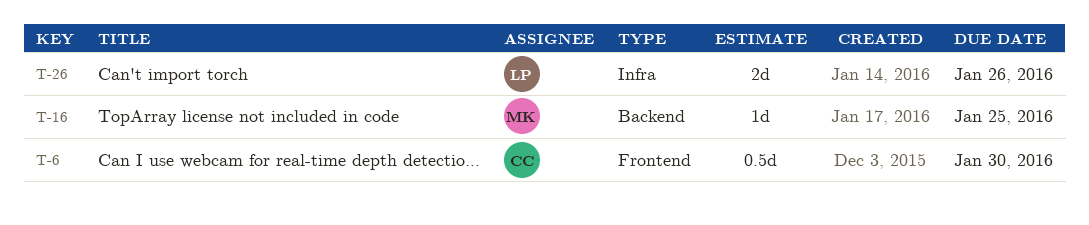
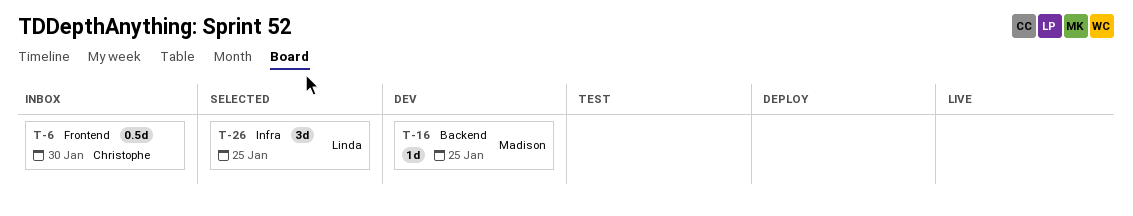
T-26, estimate: 2d -> 3d
T-26, due: Jan 26 -> Jan 25

